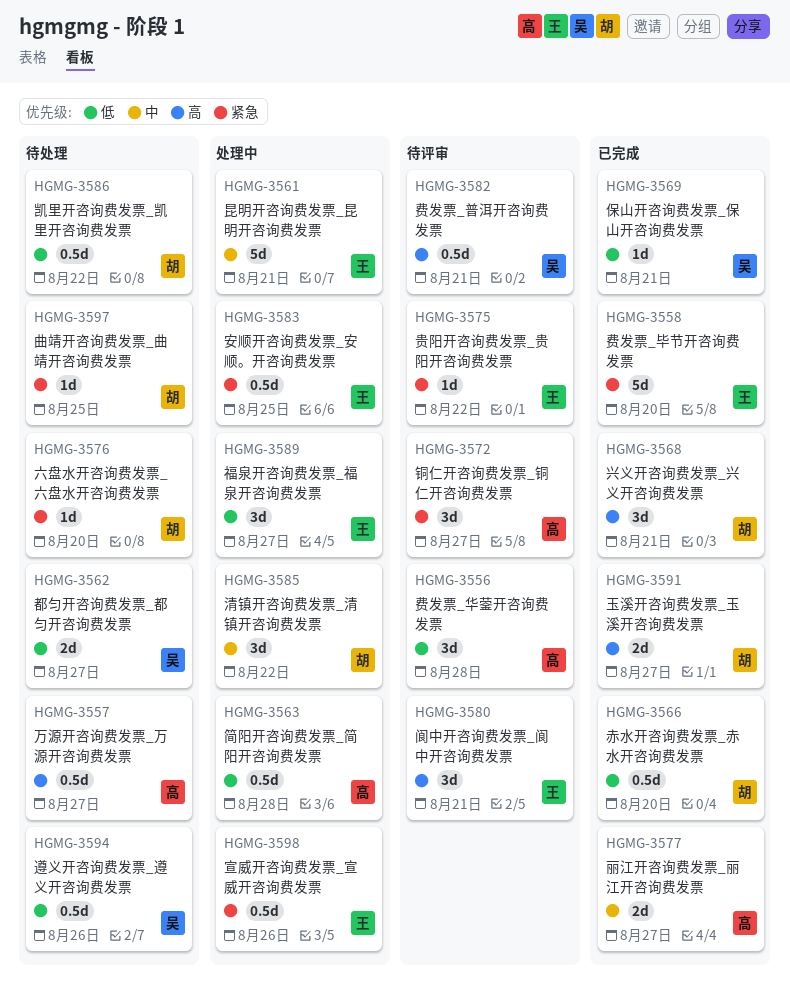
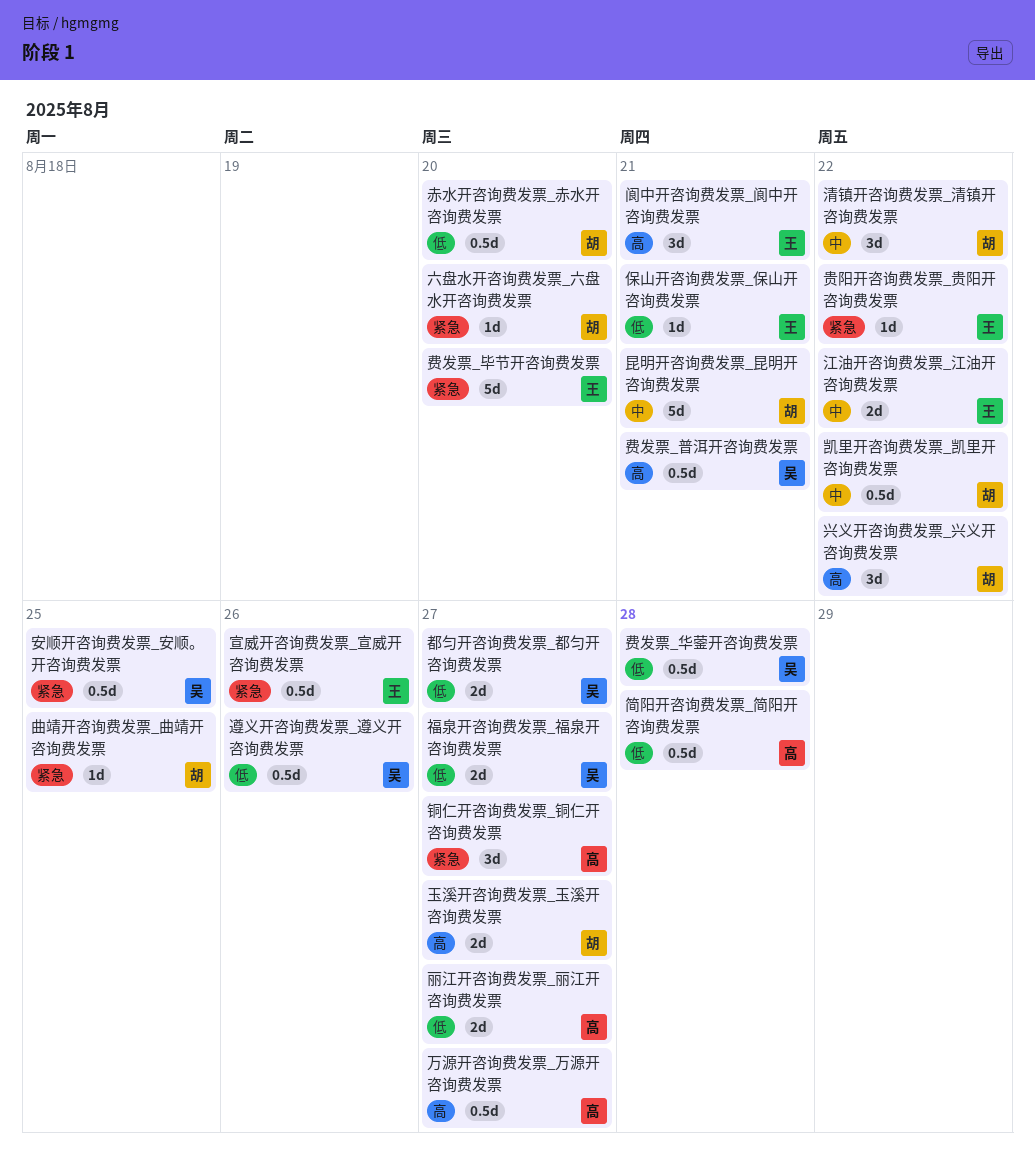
丽江开咨询费发票_丽江开咨询费发票, priority: 中 -> 低
保山开咨询费发票_保山开咨询费发票, owner: 吴 -> 王
兴义开咨询费发票_兴义开咨询费发票, due: Aug 21 -> Aug 22
凯里开咨询费发票_凯里开咨询费发票, priority: 低 -> 中
安顺开咨询费发票_安顺。开咨询费发票, owner: 王 -> 吴
昆明开咨询费发票_昆明开咨询费发票, owner: 王 -> 胡
江油开咨询费发票_江油开咨询费发票: none -> present
福泉开咨询费发票_福泉开咨询费发票, owner: 王 -> 吴
福泉开咨询费发票_福泉开咨询费发票, estimate: 3d -> 2d
费发票_华蓥开咨询费发票, owner: 高 -> 吴
费发票_华蓥开咨询费发票, estimate: 3d -> 0.5d

